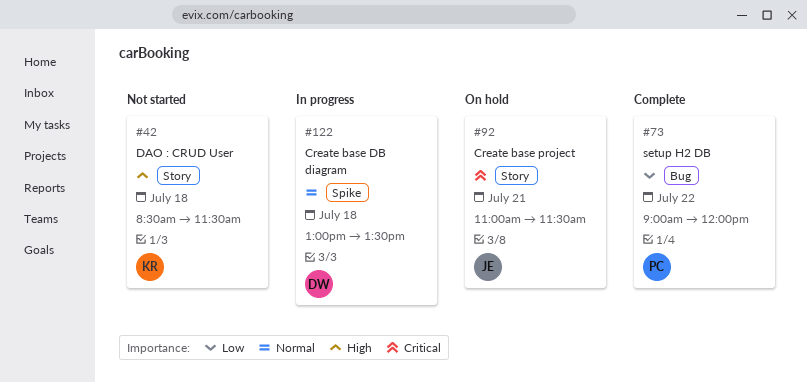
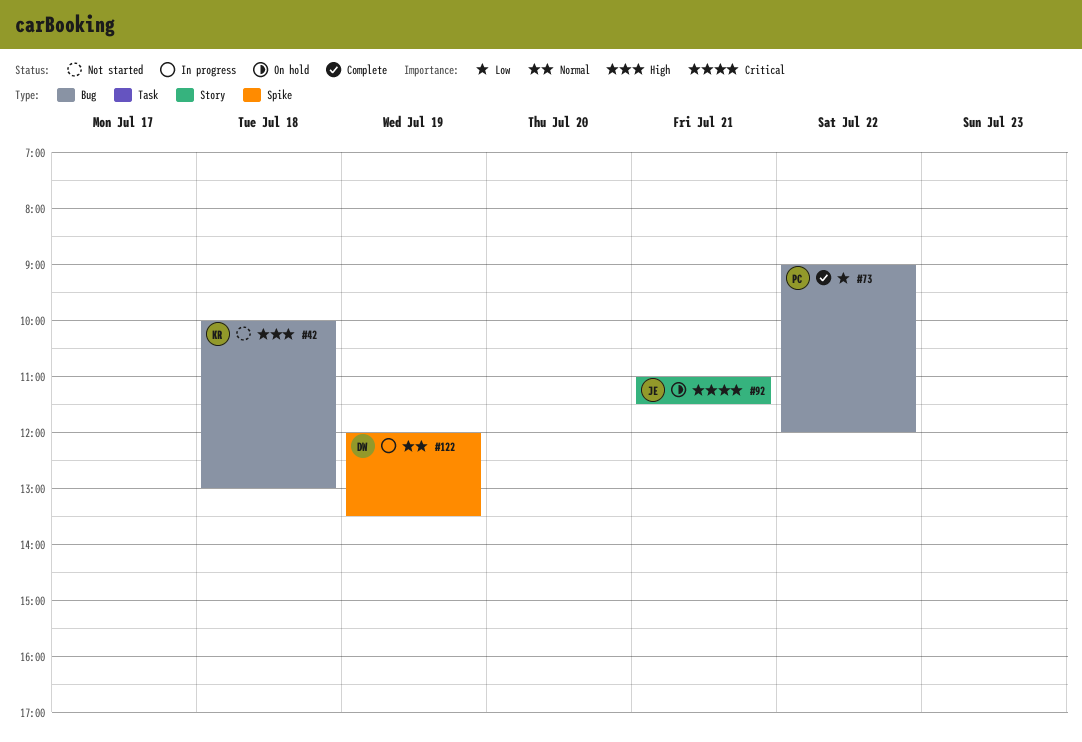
#42, label: Story -> Bug
#42, begins: 08:30 -> 10:00
#42, ends: 11:30 -> 13:00
#122, day: Jul 18 -> Jul 19
#122, begins: 13:00 -> 12:00

